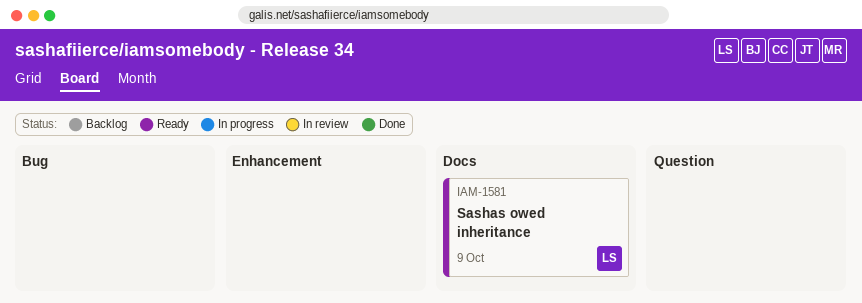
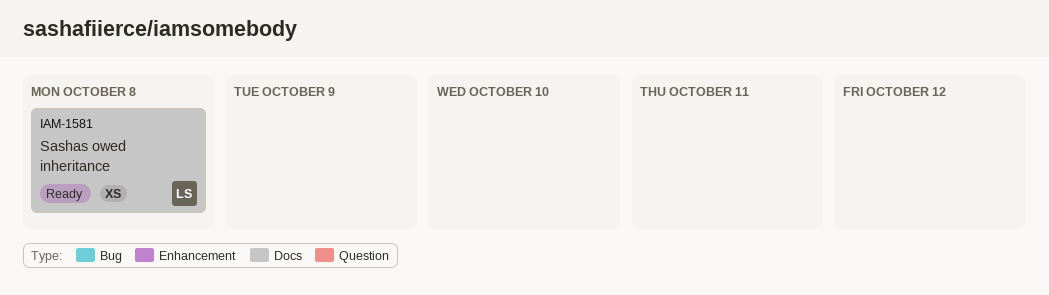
IAM-1581, due: Oct 9 -> Oct 8

